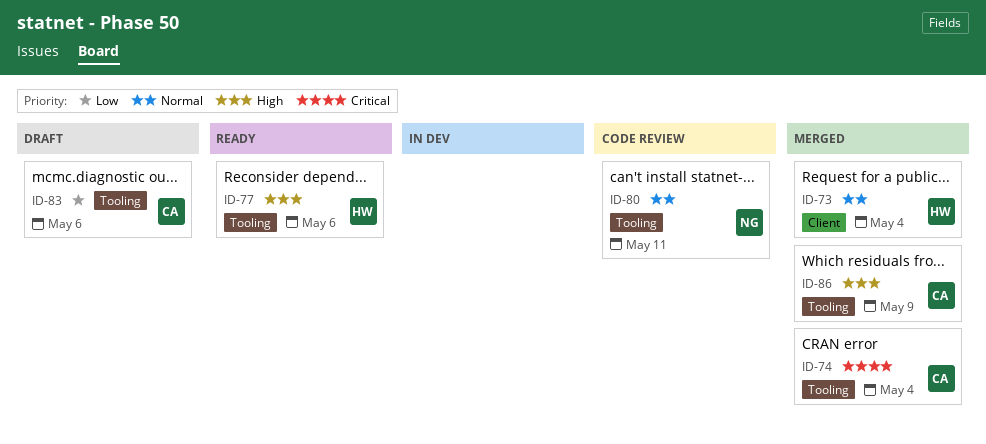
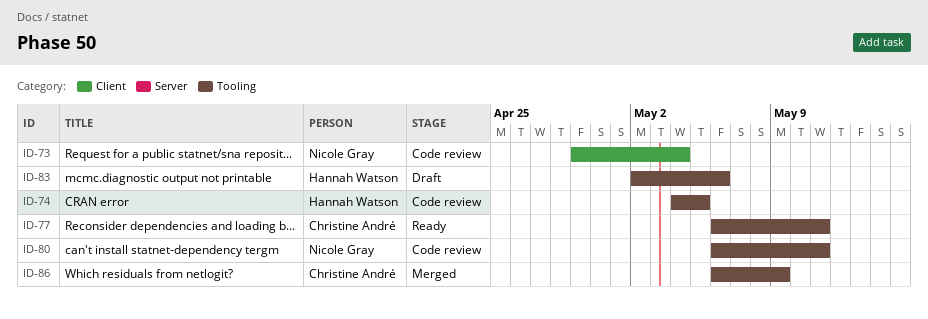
ID-73, status: Merged -> Code review
ID-73, owner: Hannah Watson -> Nicole Gray
ID-74, status: Merged -> Code review
ID-74, owner: Christine André -> Hannah Watson
ID-74, due: May 4 -> May 5
ID-77, owner: Hannah Watson -> Christine André
ID-77, due: May 6 -> May 11
ID-83, owner: Christine André -> Hannah Watson

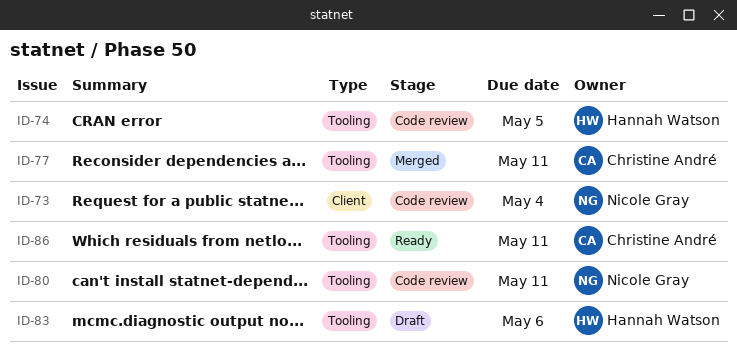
ID-77, status: Ready -> Merged
ID-86, status: Merged -> Ready
ID-86, due: May 9 -> May 11

